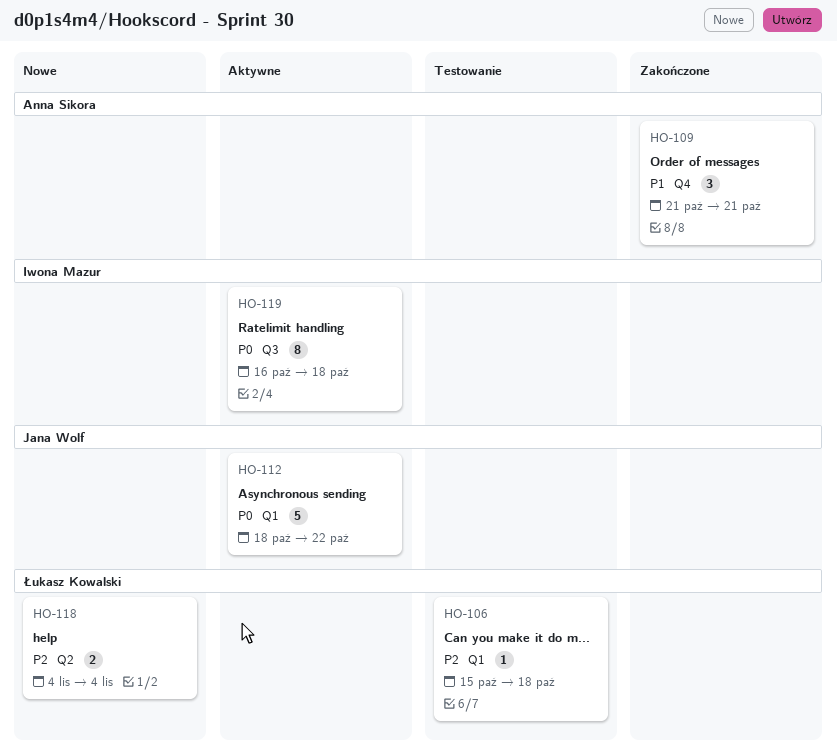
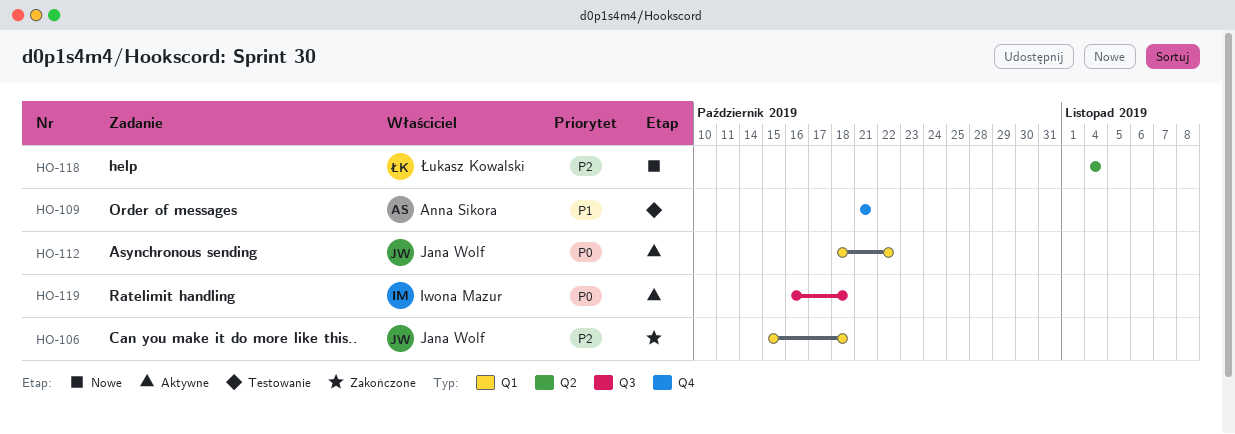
HO-106, status: Testowanie -> Zakończone
HO-106, owner: Łukasz Kowalski -> Jana Wolf
HO-109, status: Zakończone -> Testowanie

